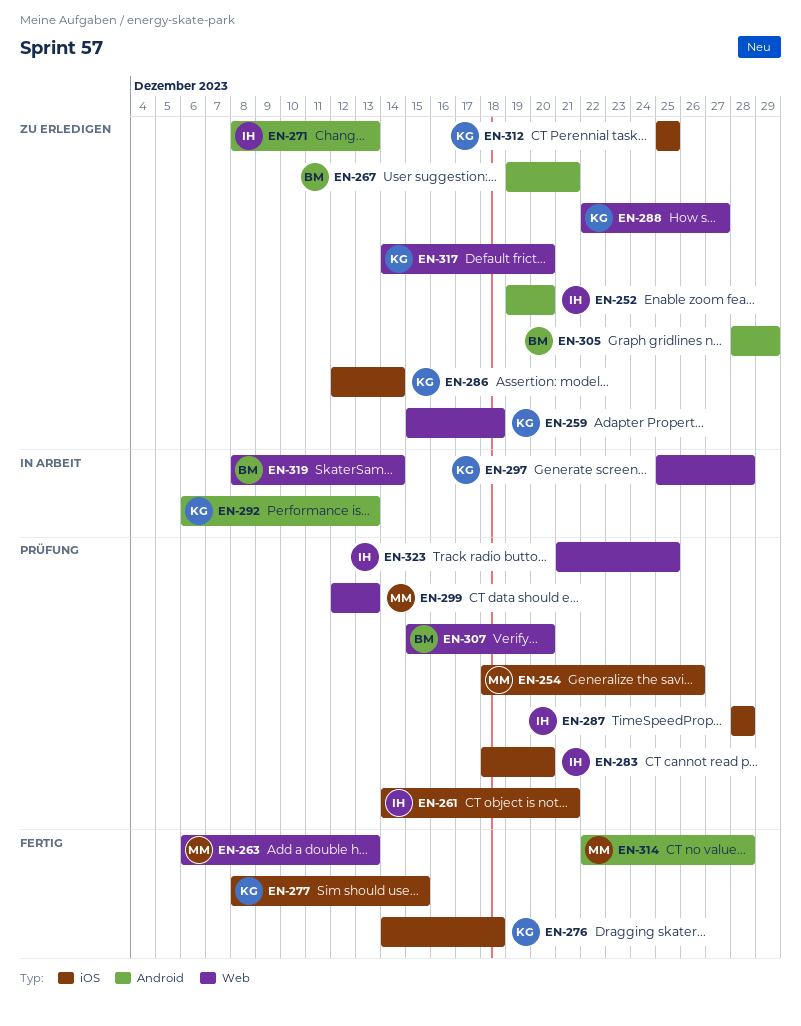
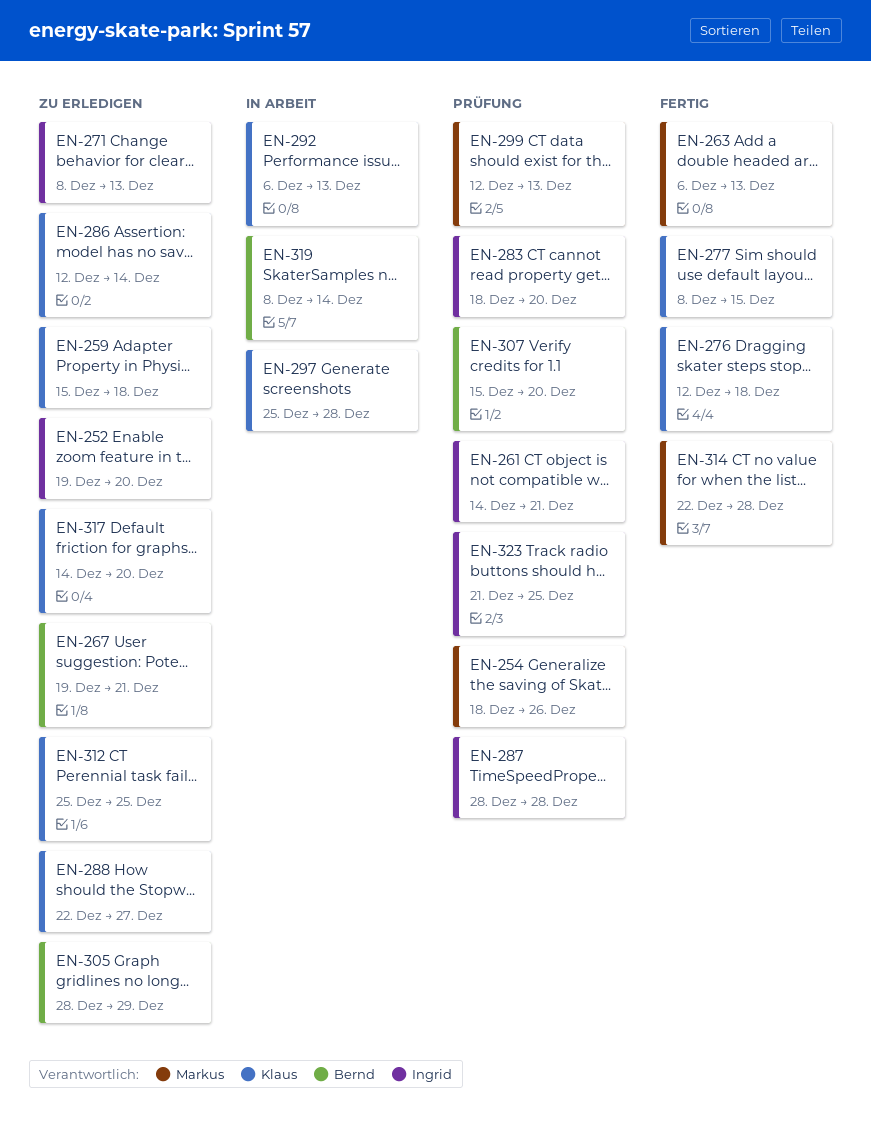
EN-276, start: Dec 14 -> Dec 12

